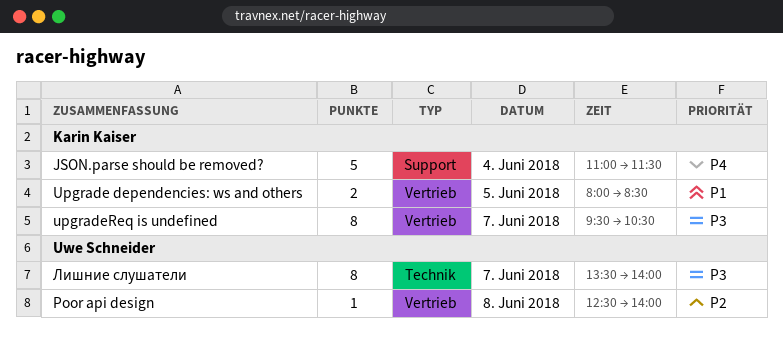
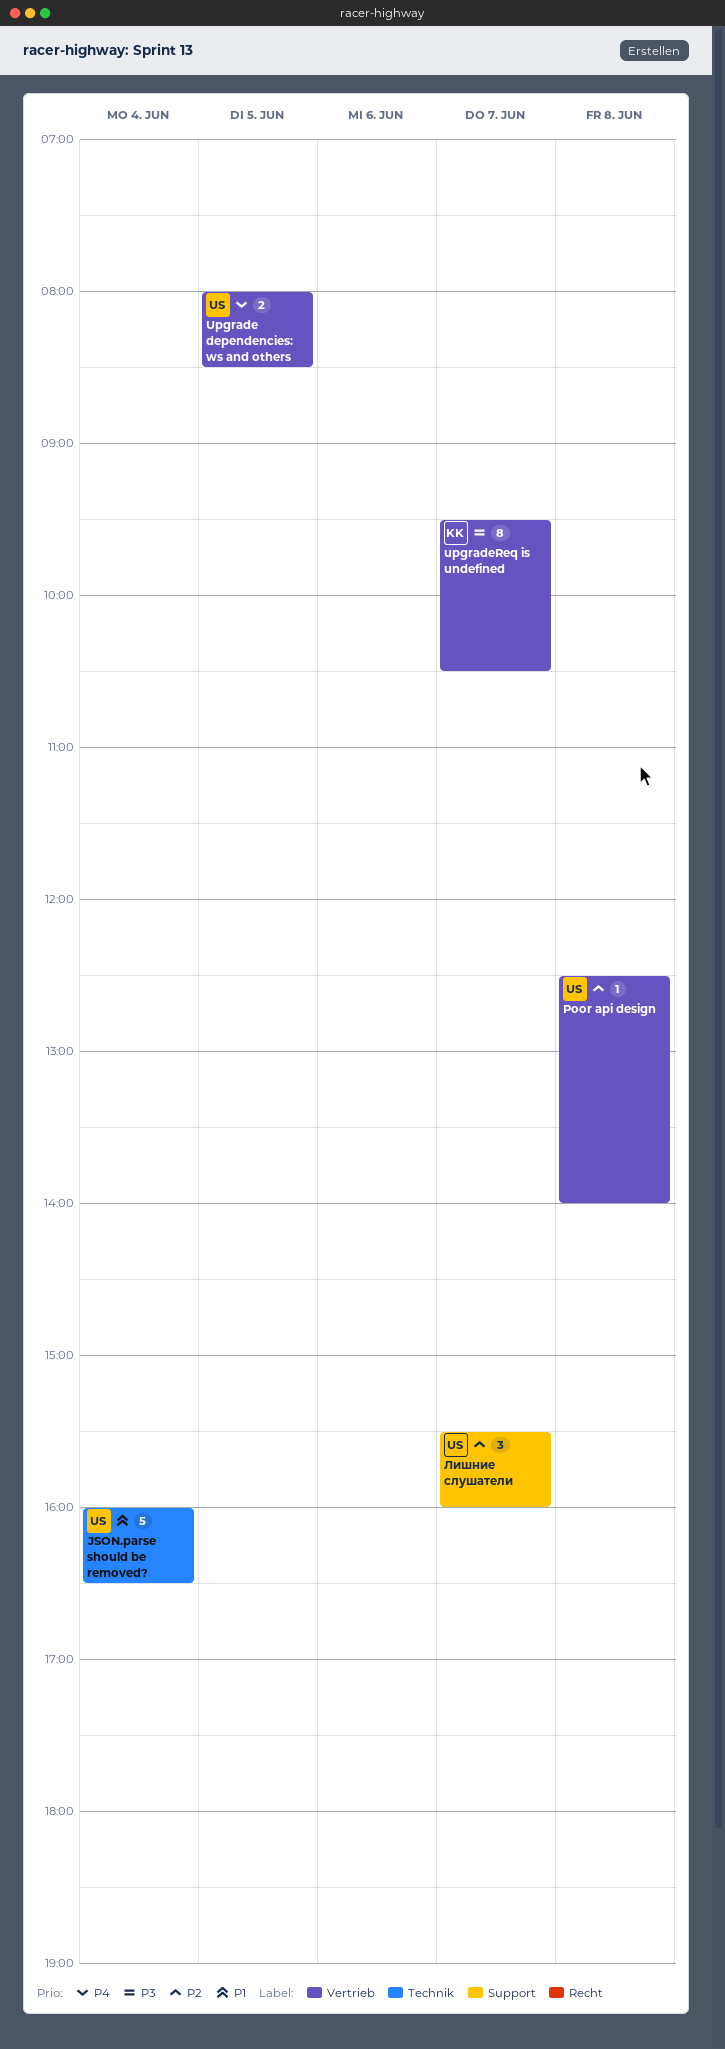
JSON.parse should be removed?, owner: Karin Kaiser -> Uwe Schneider
JSON.parse should be removed?, priority: P4 -> P1
JSON.parse should be removed?, label: Support -> Technik
JSON.parse should be removed?, begins: 11:00 -> 16:00
JSON.parse should be removed?, ends: 11:30 -> 16:30
Upgrade dependencies: ws and others, owner: Karin Kaiser -> Uwe Schneider
Upgrade dependencies: ws and others, priority: P1 -> P4
Лишние слушатели, priority: P3 -> P2
Лишние слушатели, label: Technik -> Support
Лишние слушатели, estimate: 8 -> 3
Лишние слушатели, begins: 13:30 -> 15:30
Лишние слушатели, ends: 14:00 -> 16:00

